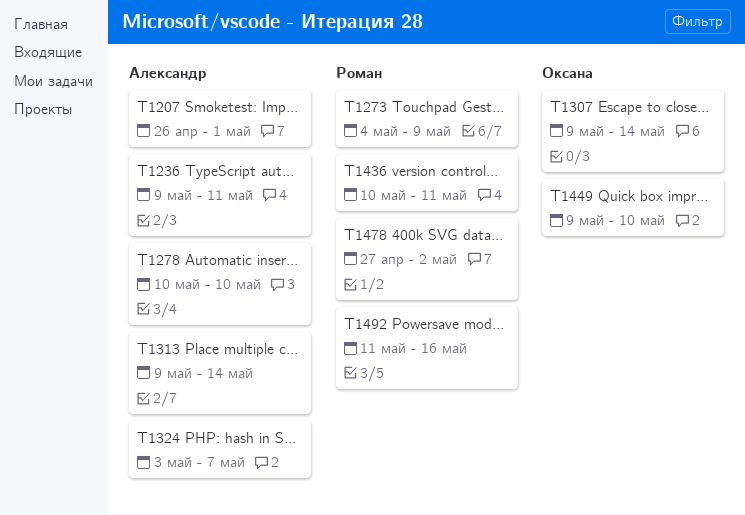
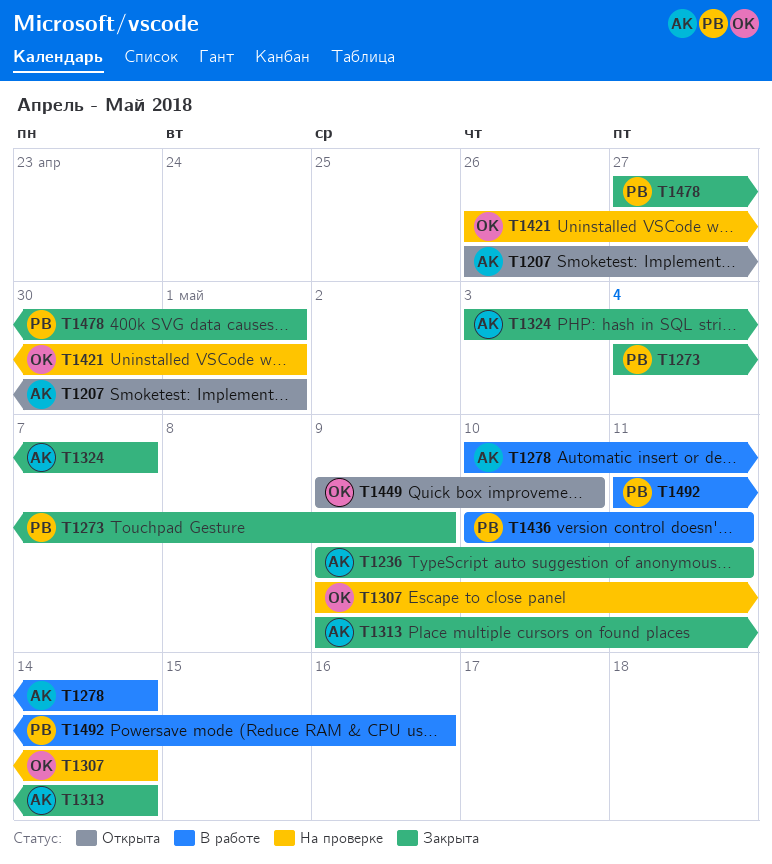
T1278, due: May 10 -> May 14
T1421: none -> present
T1478, due: May 2 -> May 1

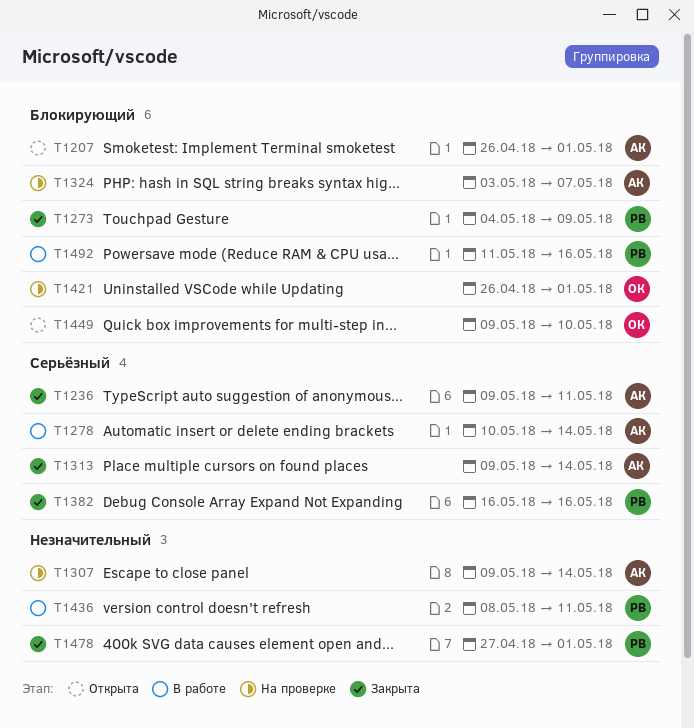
T1307, owner: ОК -> АК
T1324, status: Закрыта -> На проверке
T1382: none -> present
T1436, start: May 10 -> May 8

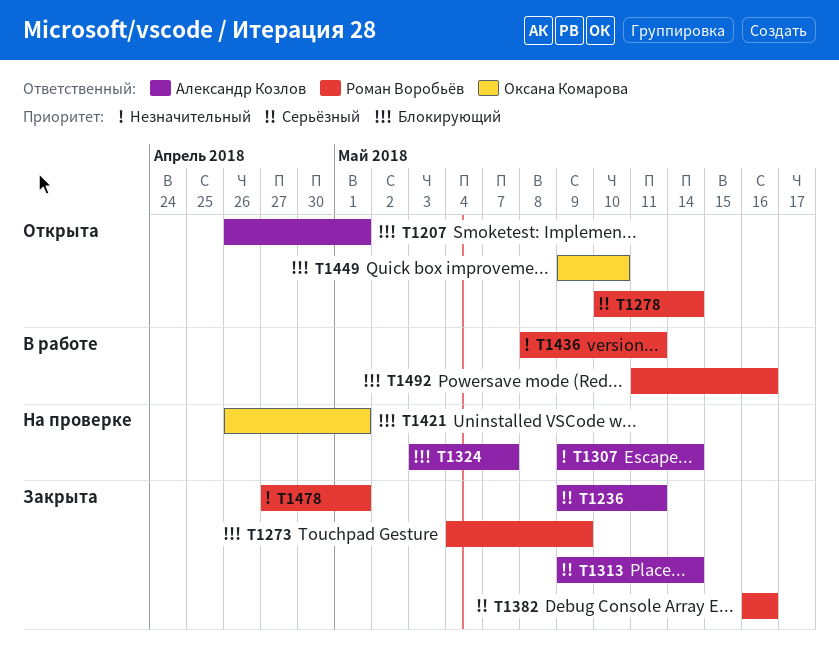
T1278, status: В работе -> Открыта
T1278, owner: Александр Козлов -> Роман Воробьёв

